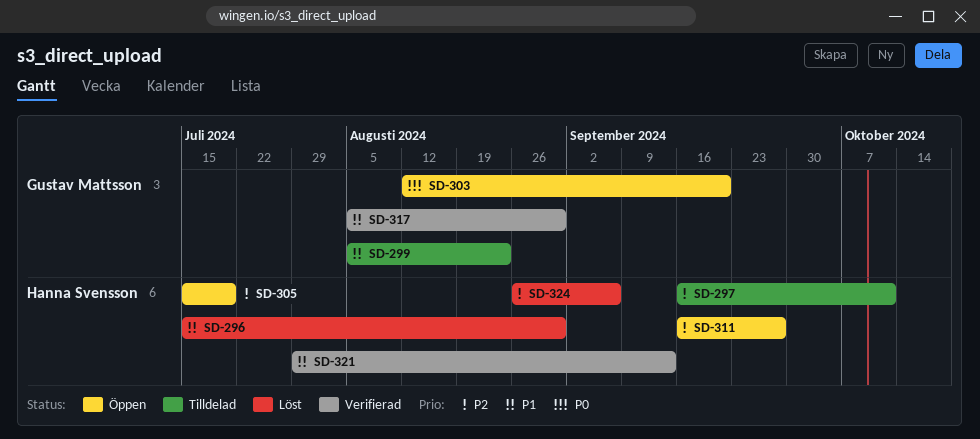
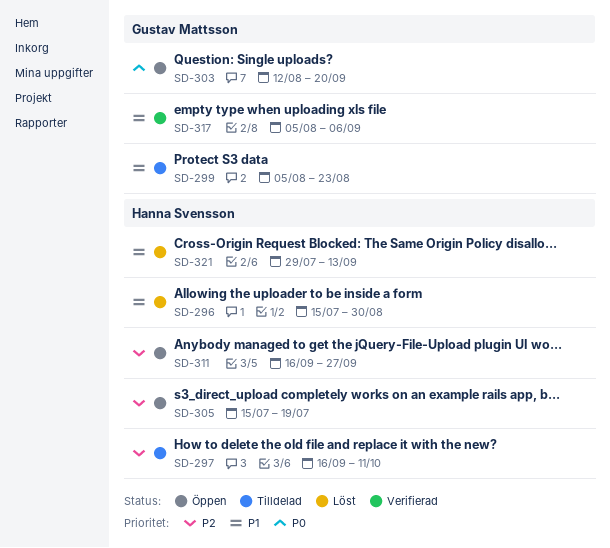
SD-317, due: Aug 30 -> Sep 6
SD-321, status: Verifierad -> Löst
SD-324: present -> none

